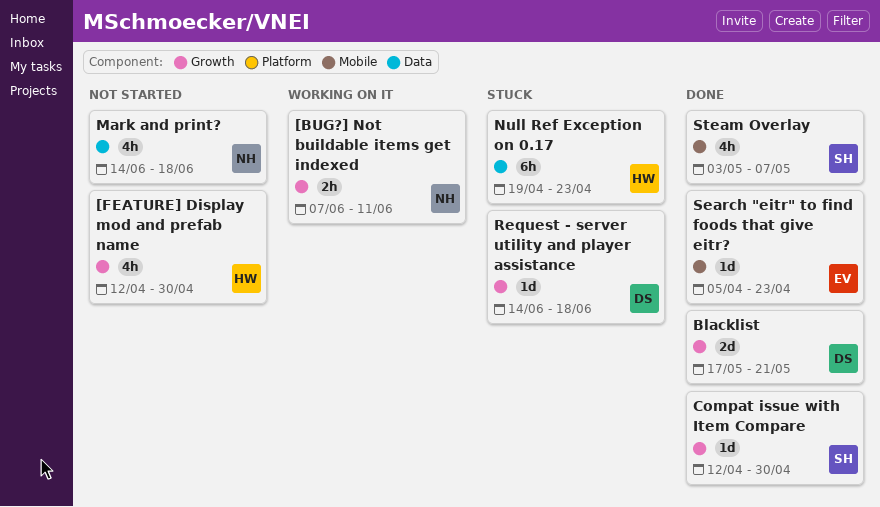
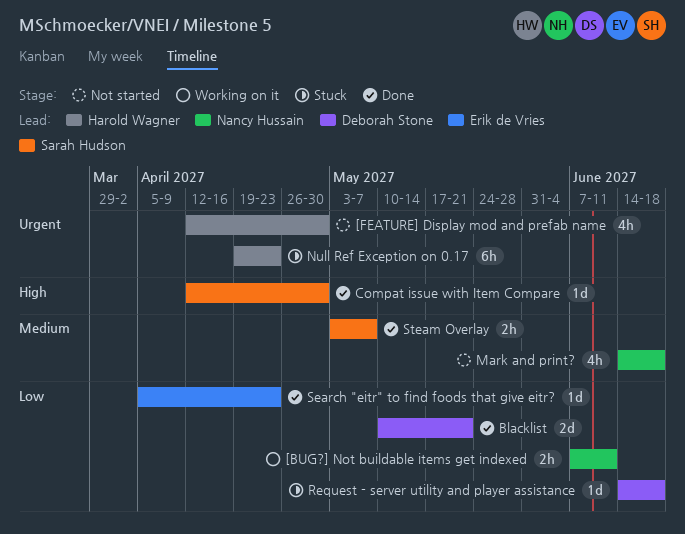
Blacklist, start: May 17 -> May 10
Steam Overlay, estimate: 4h -> 2h

